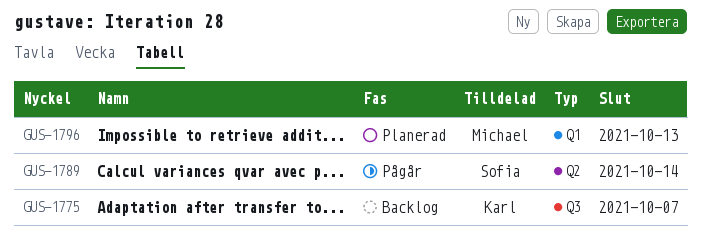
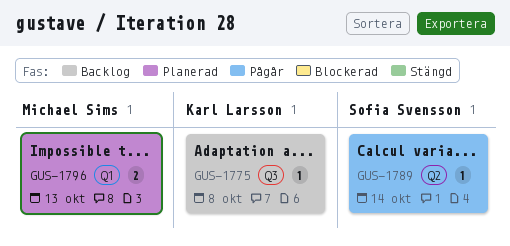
GUS-1775, due: Oct 7 -> Oct 8

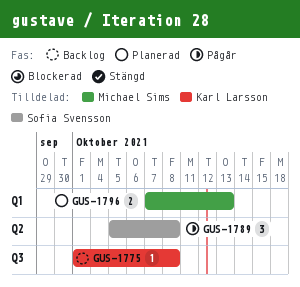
GUS-1789, estimate: 1 -> 3
GUS-1789, due: Oct 14 -> Oct 8

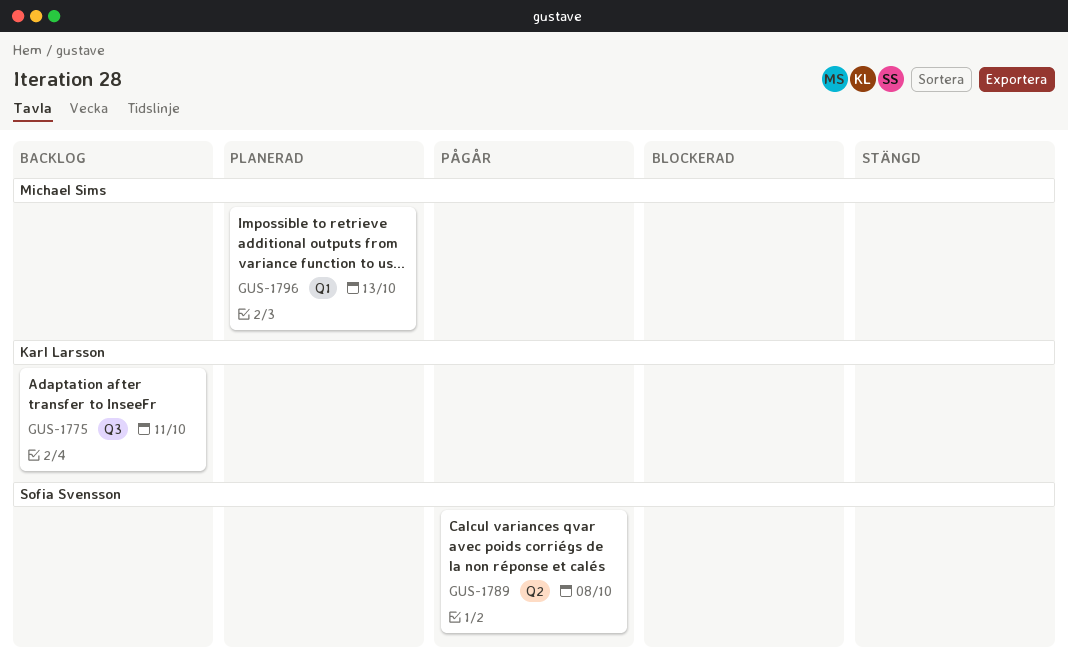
GUS-1775, due: Oct 8 -> Oct 11

